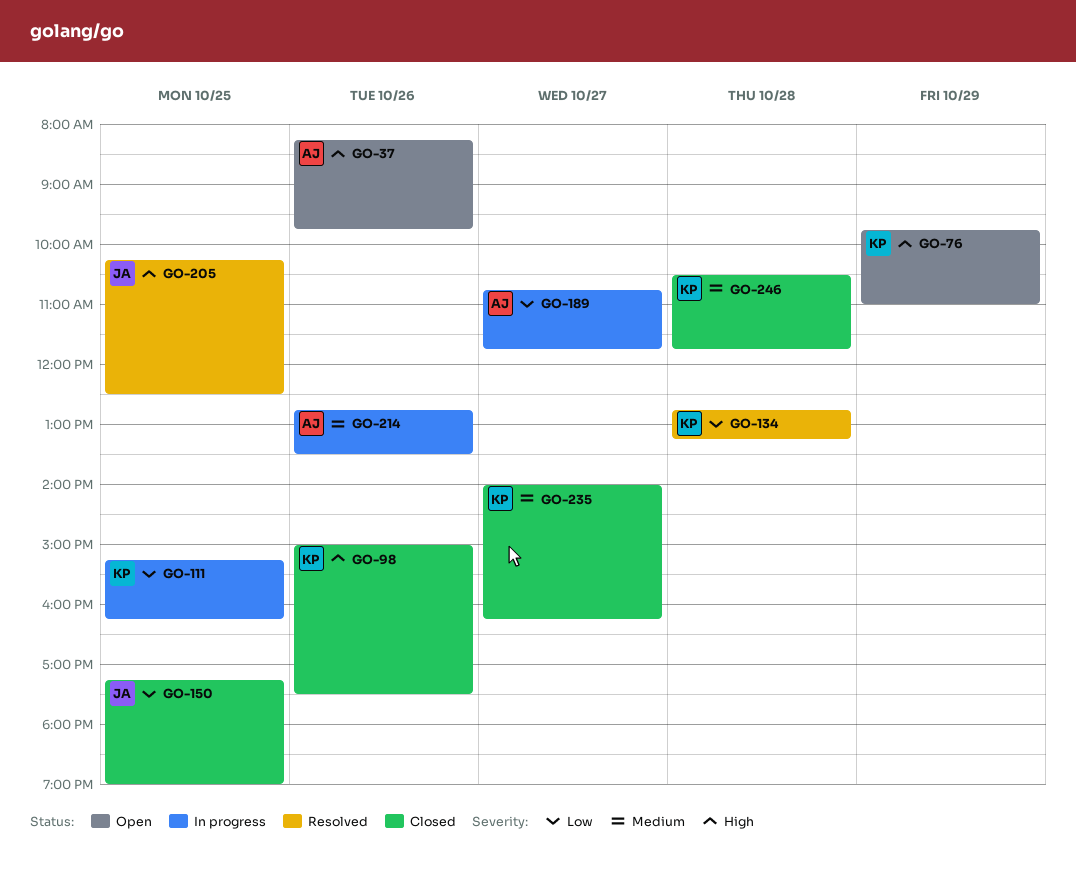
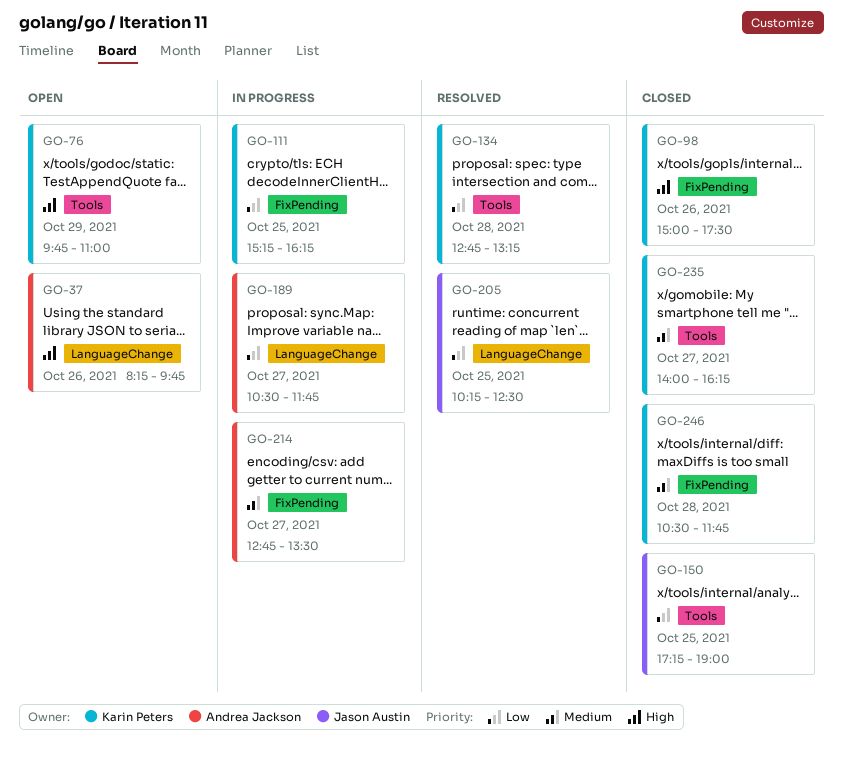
GO-189, begins: 10:45 -> 10:30
GO-205, priority: High -> Low
GO-214, day: Oct 26 -> Oct 27

